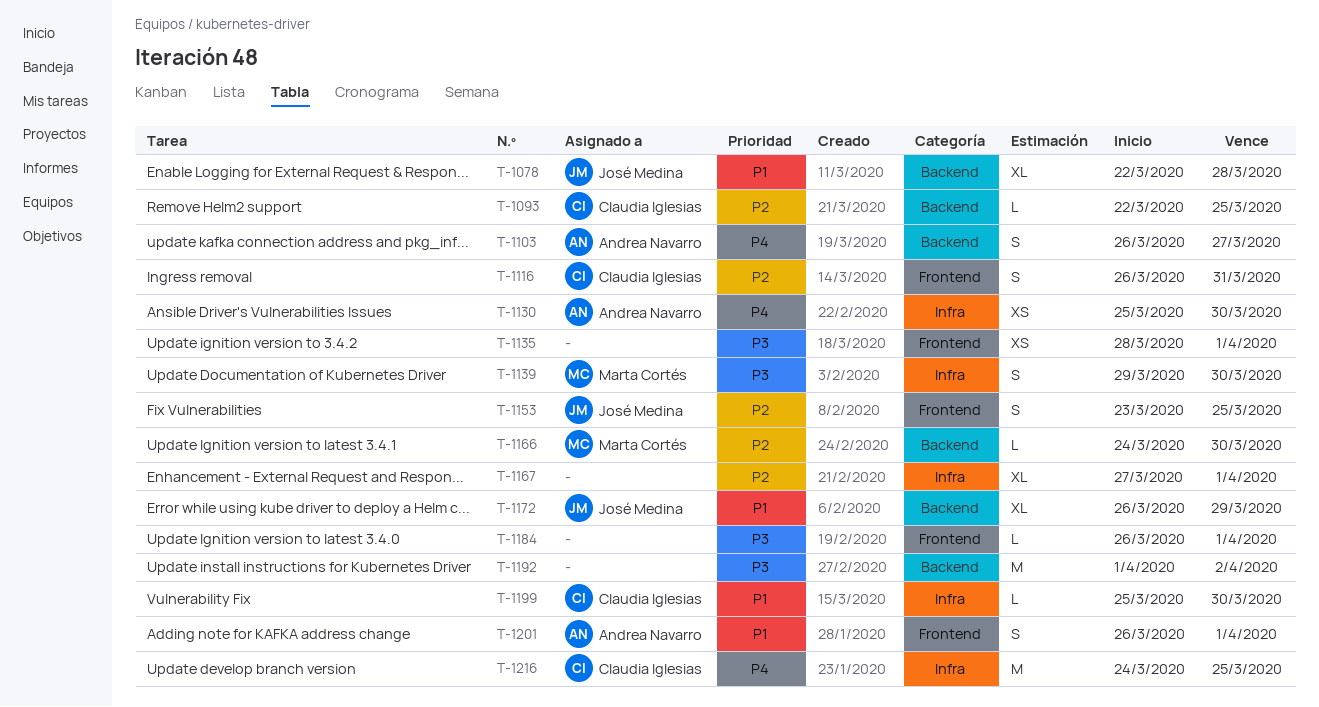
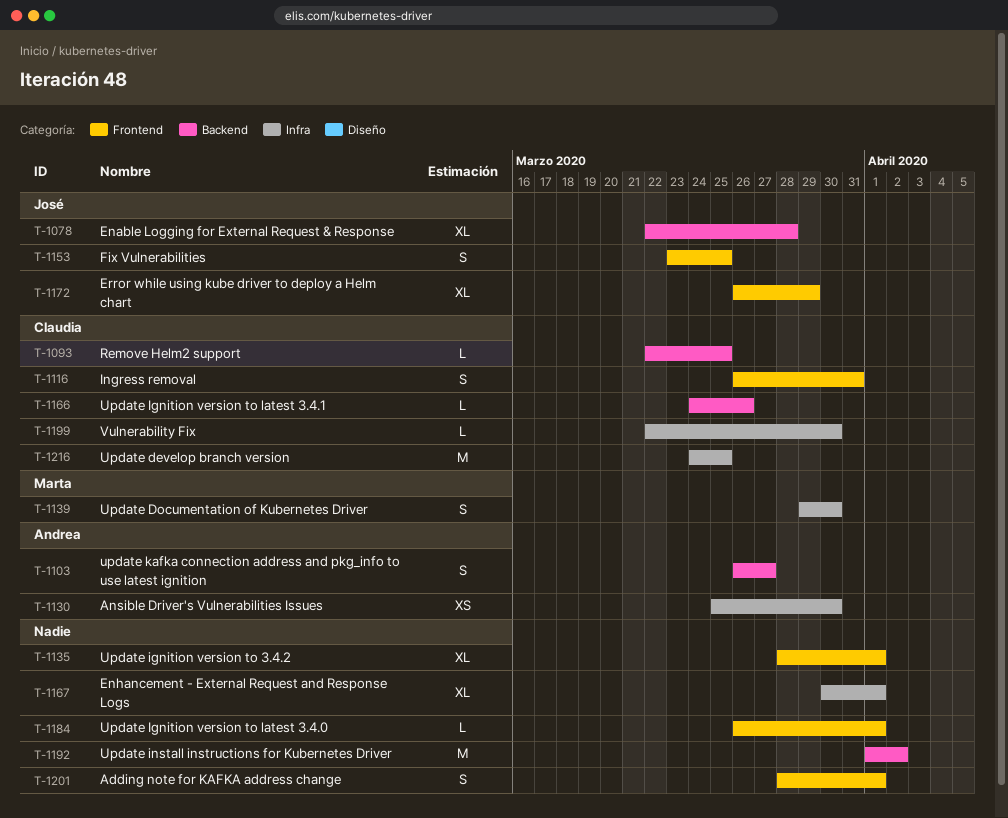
T-1135, estimate: XS -> XL
T-1166, owner: Marta Cortés -> Claudia Iglesias
T-1166, due: Mar 30 -> Mar 26
T-1167, start: Mar 27 -> Mar 30
T-1172, label: Backend -> Frontend
T-1199, start: Mar 25 -> Mar 22
T-1201, owner: Andrea Navarro -> none
T-1201, start: Mar 26 -> Mar 28

